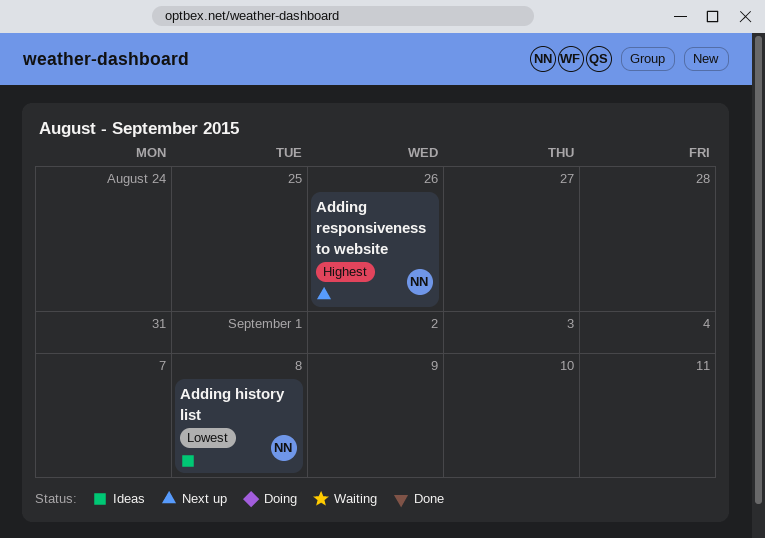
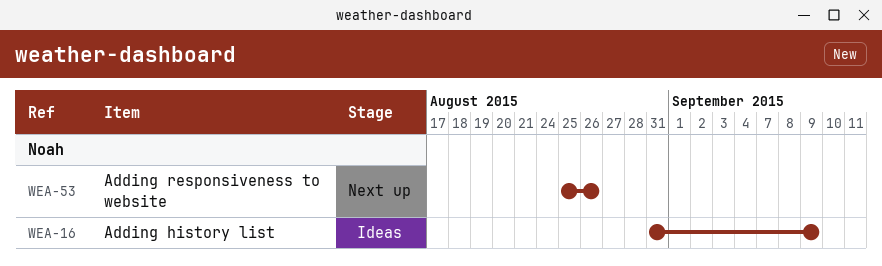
Adding history list, due: Sep 8 -> Sep 9

